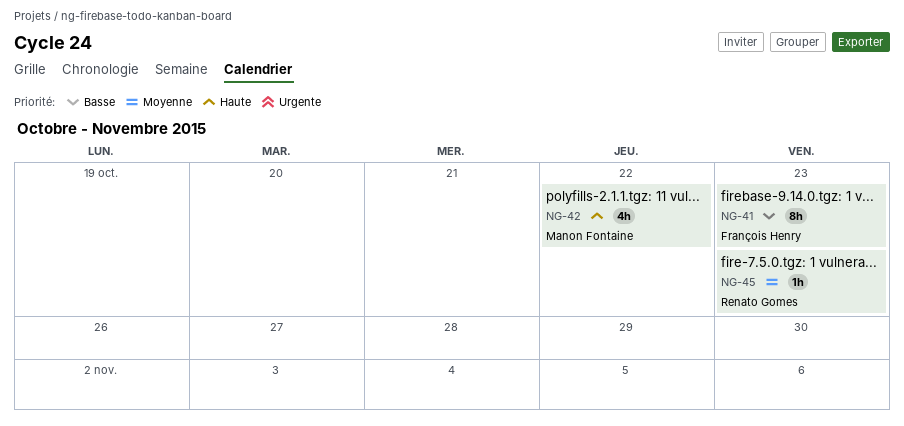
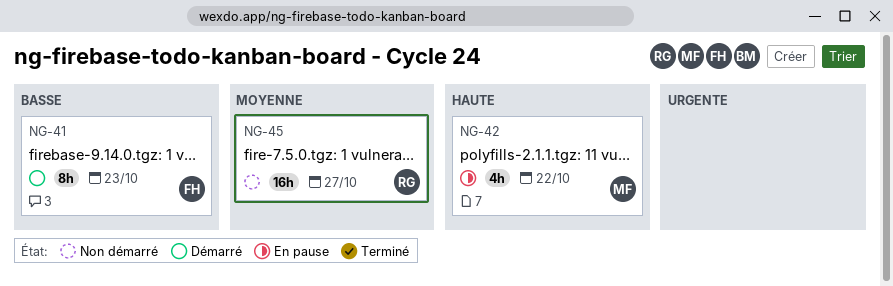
NG-45, estimate: 1h -> 16h
NG-45, due: Oct 23 -> Oct 27

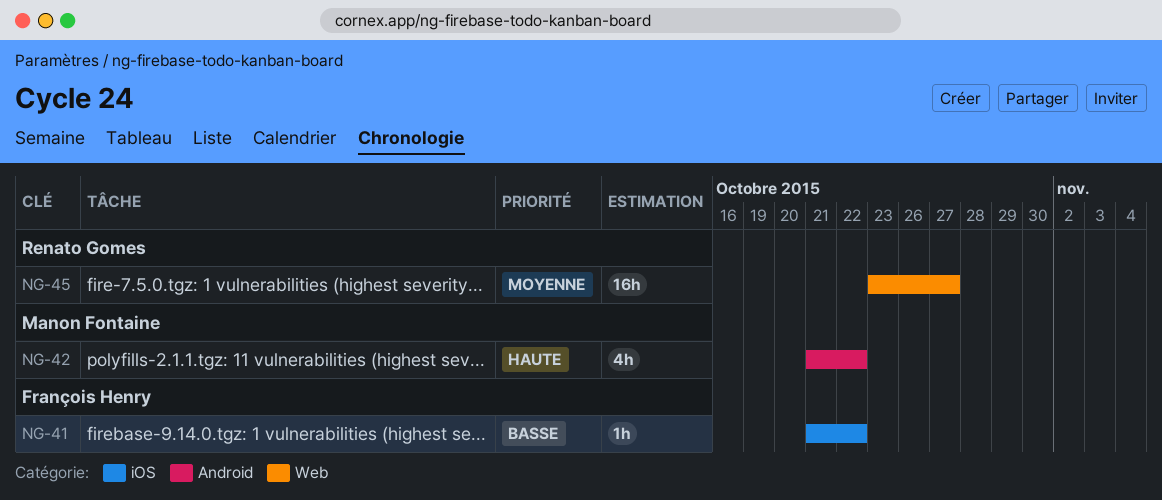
NG-41, estimate: 8h -> 1h
NG-41, due: Oct 23 -> Oct 22

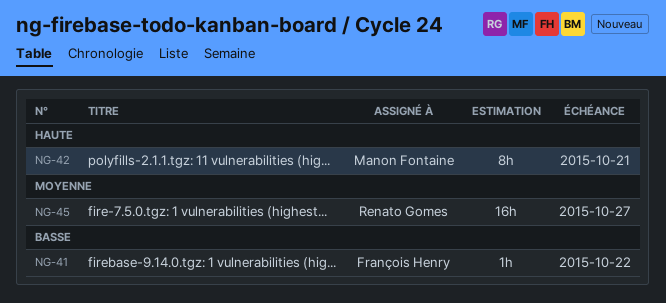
NG-42, estimate: 4h -> 8h
NG-42, due: Oct 22 -> Oct 21

